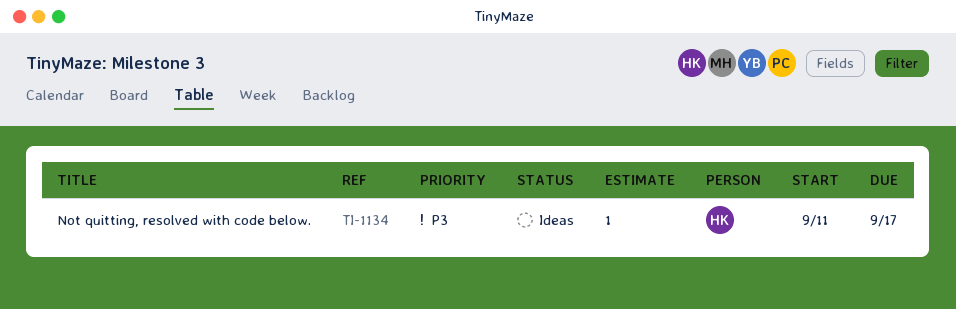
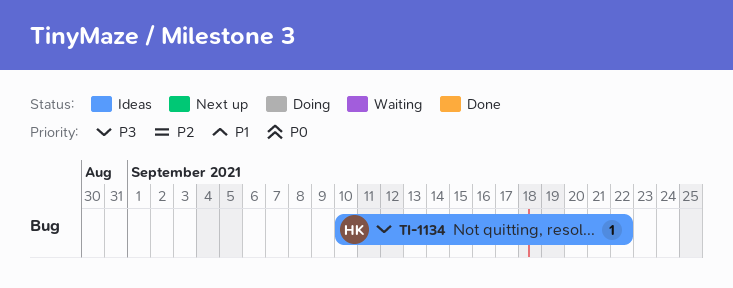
TI-1134, start: Sep 11 -> Sep 10
TI-1134, due: Sep 17 -> Sep 22

